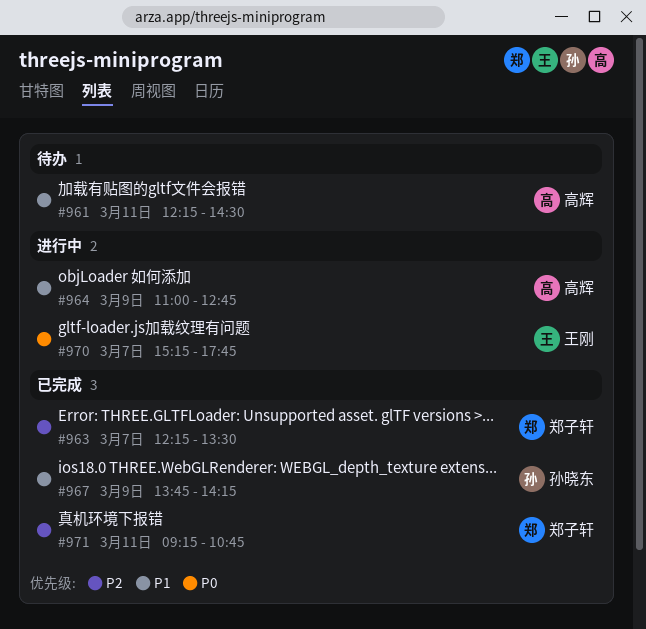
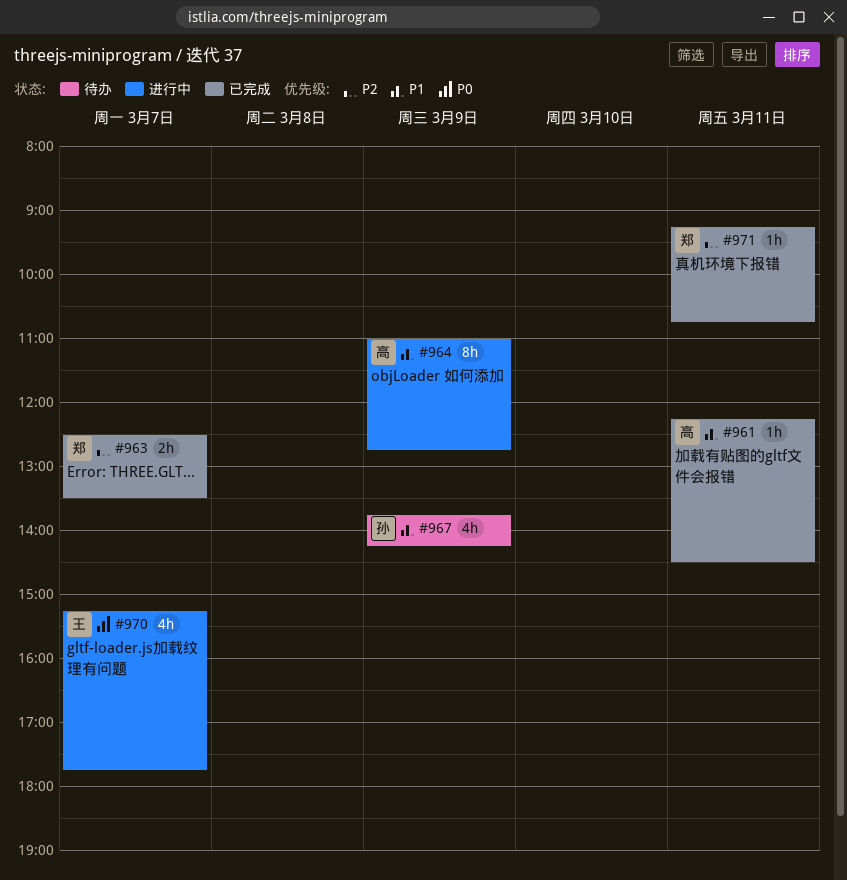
#961, status: 待办 -> 已完成
#963, begins: 12:15 -> 12:30
#967, status: 已完成 -> 待办

